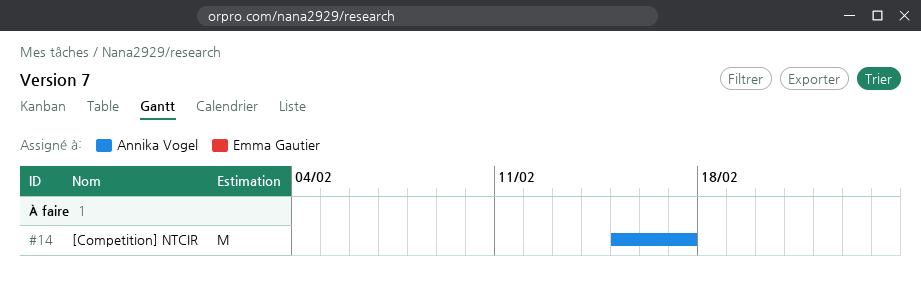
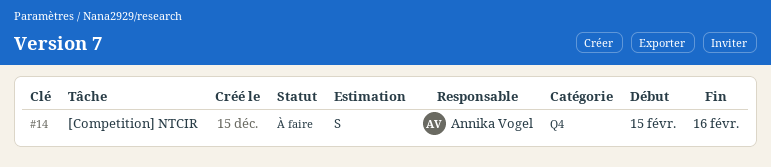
#14, estimate: M -> S
#14, due: Feb 17 -> Feb 16

